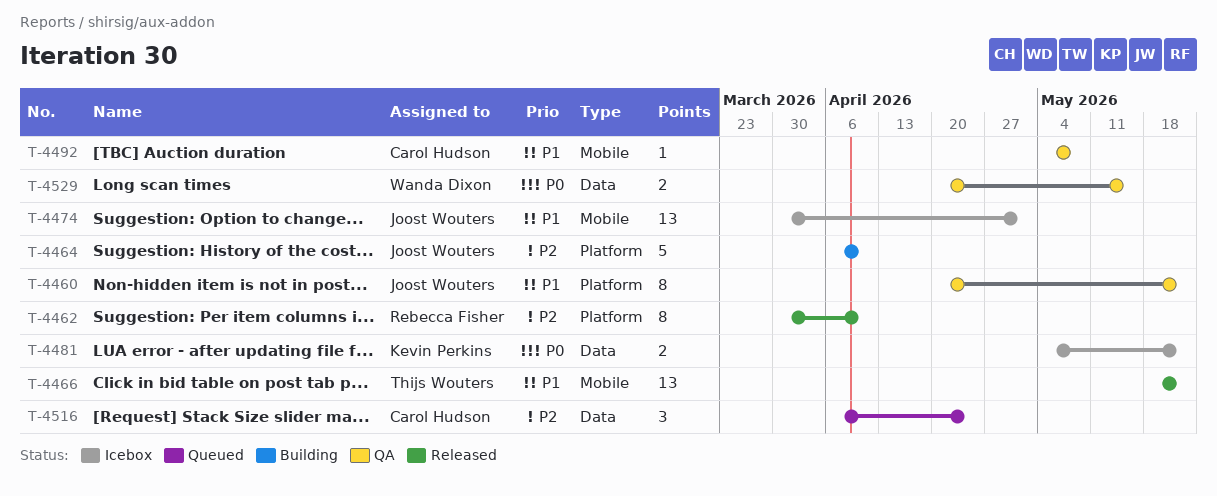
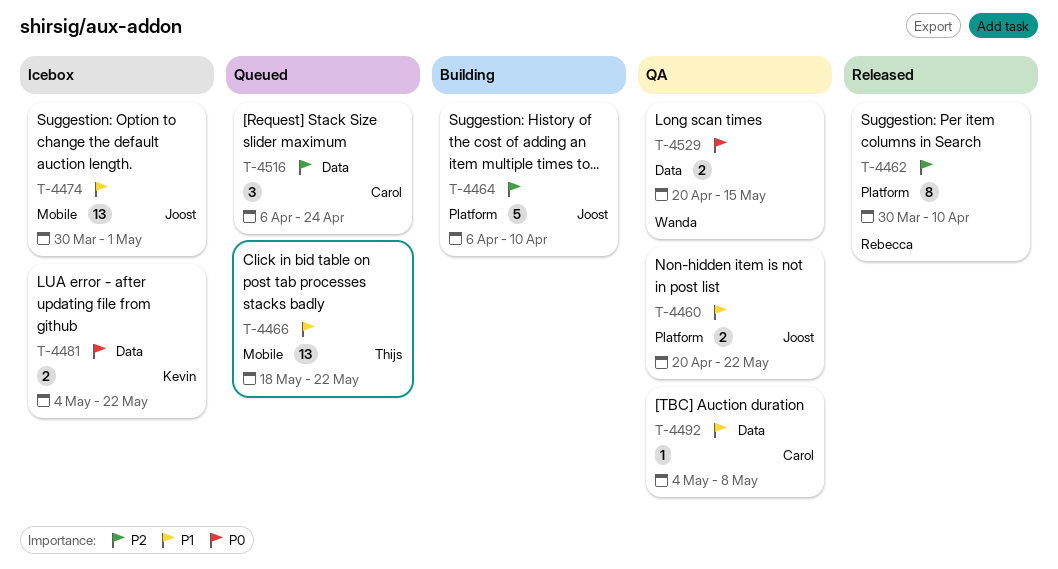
T-4460, estimate: 8 -> 2
T-4466, status: Released -> Queued
T-4492, label: Mobile -> Data

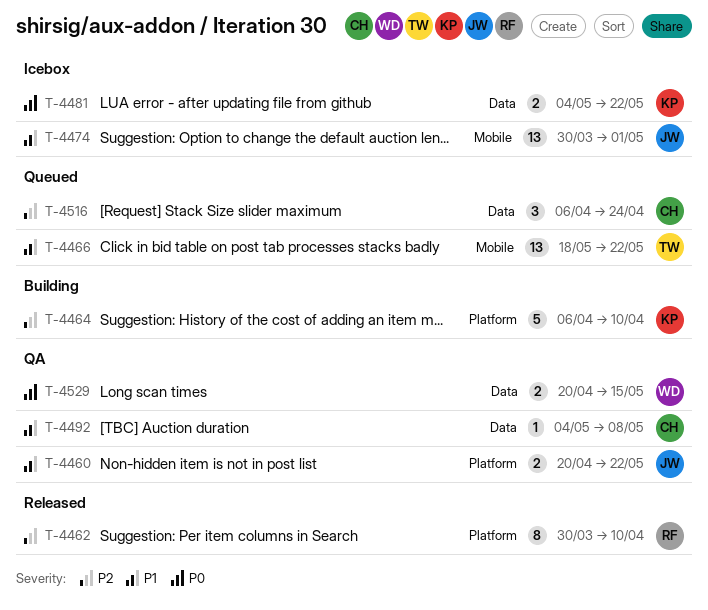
T-4464, owner: Joost -> Kevin

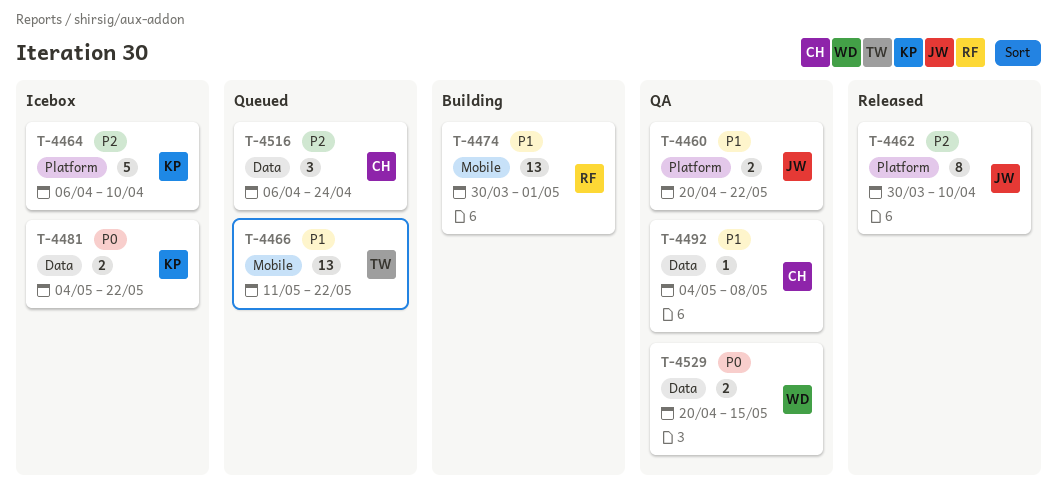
T-4462, owner: RF -> JW
T-4464, status: Building -> Icebox
T-4466, start: May 18 -> May 11
T-4474, status: Icebox -> Building
T-4474, owner: JW -> RF

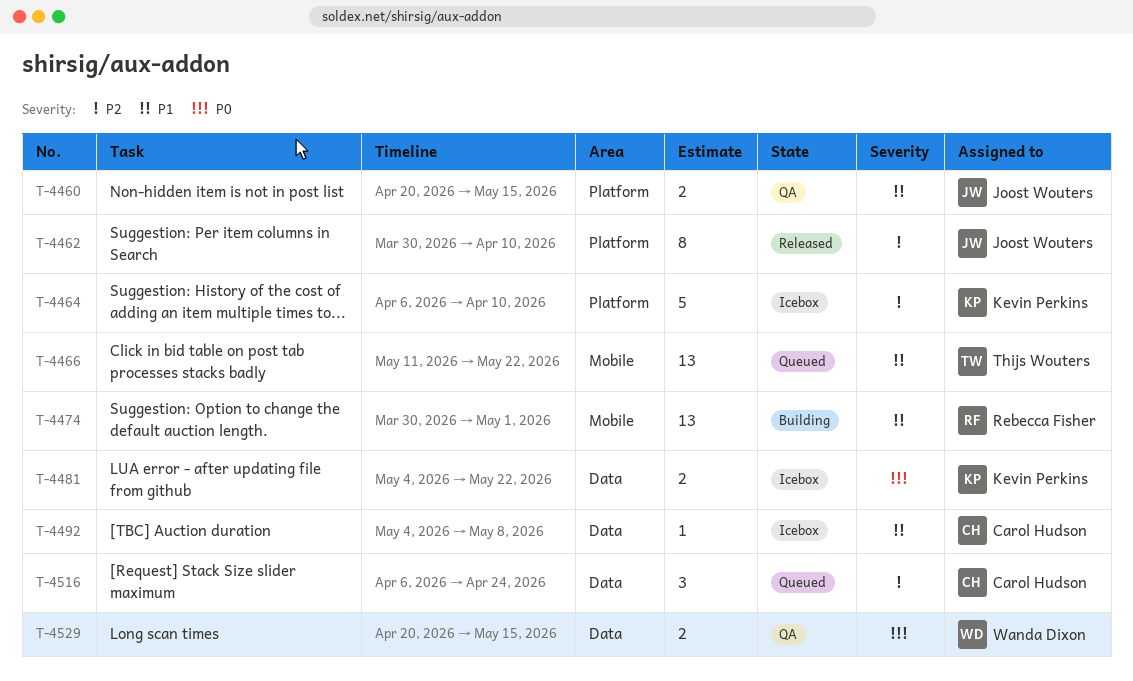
T-4460, due: May 22 -> May 15
T-4492, status: QA -> Icebox

